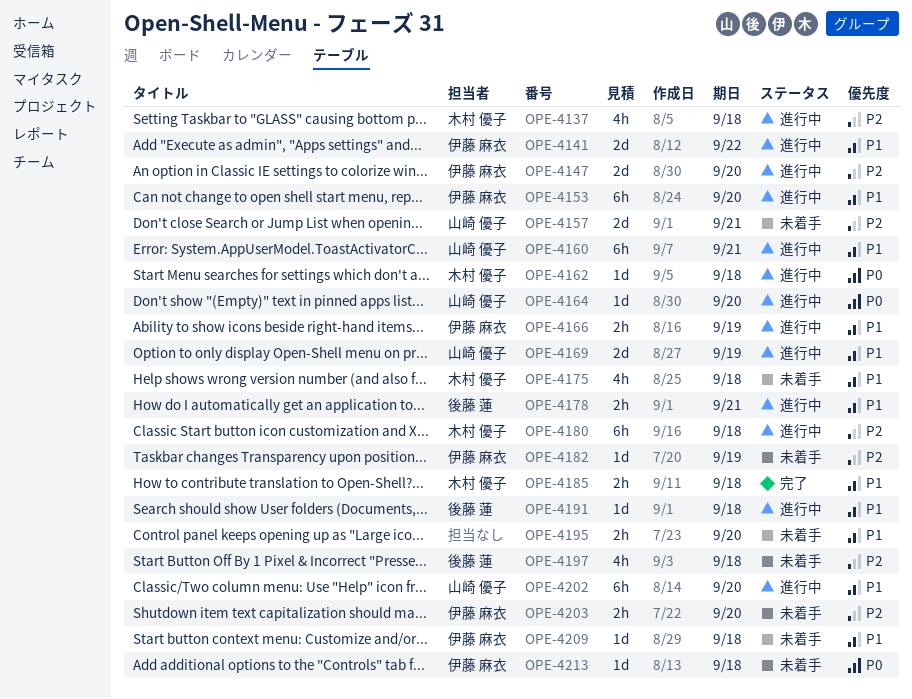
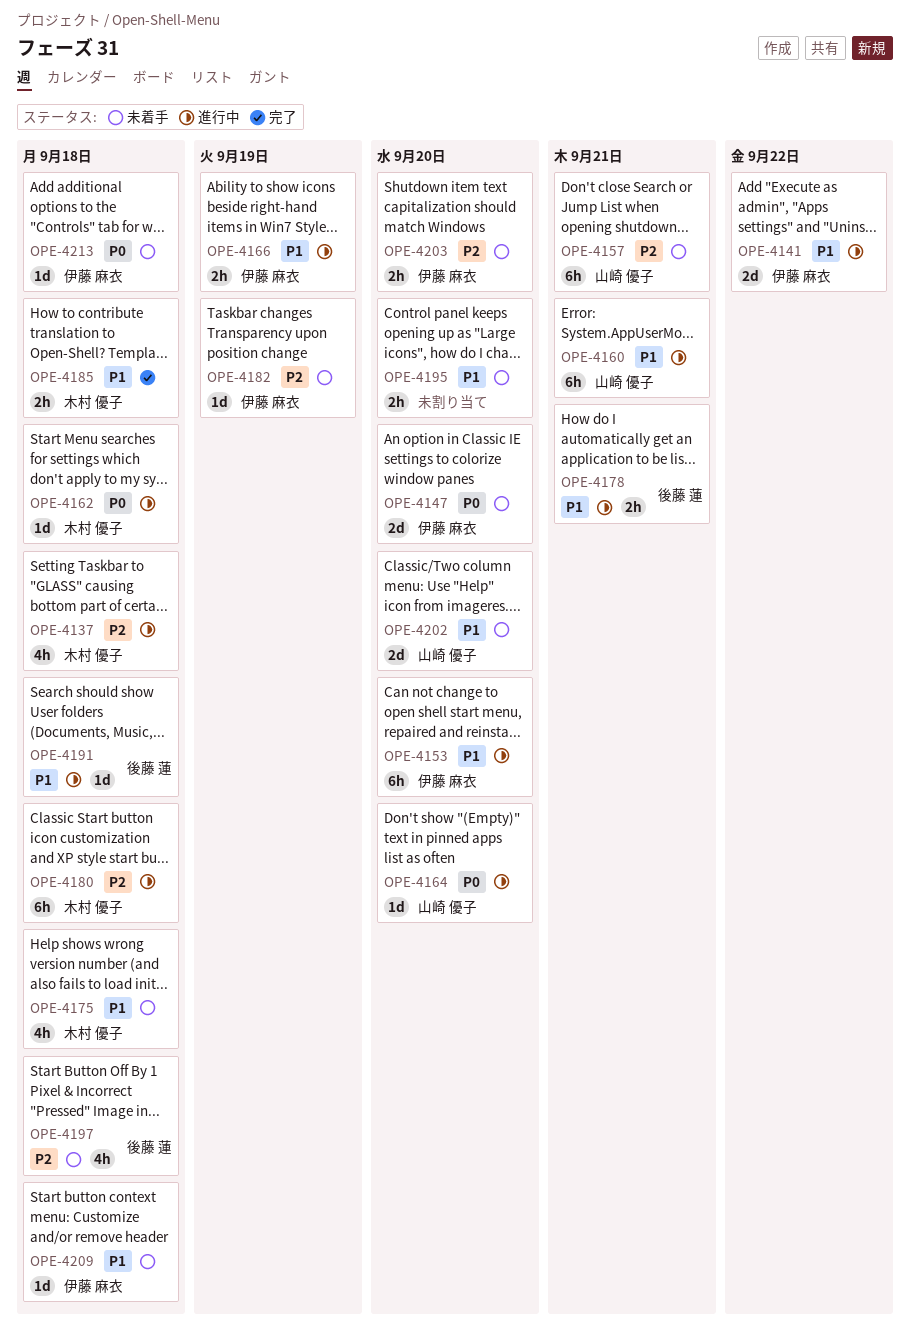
OPE-4147, status: 進行中 -> 未着手
OPE-4147, priority: P2 -> P0
OPE-4157, estimate: 2d -> 6h
OPE-4169: present -> none
OPE-4202, status: 進行中 -> 未着手
OPE-4202, estimate: 6h -> 2d

